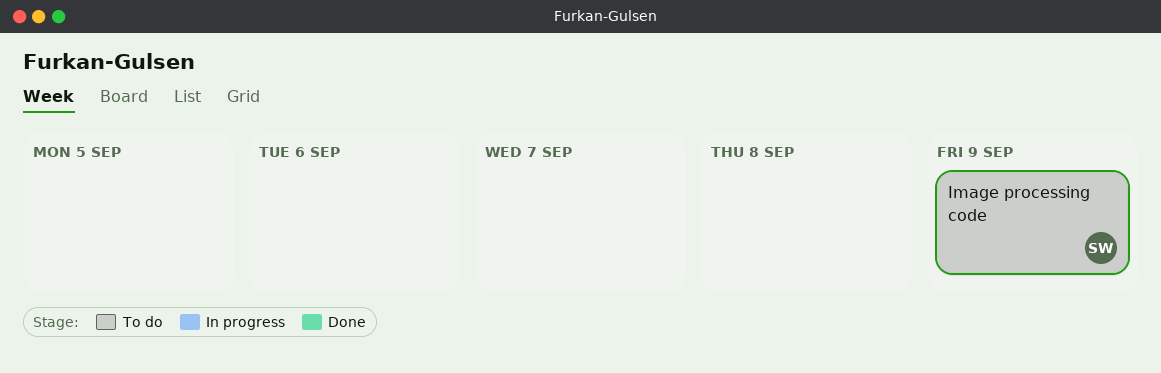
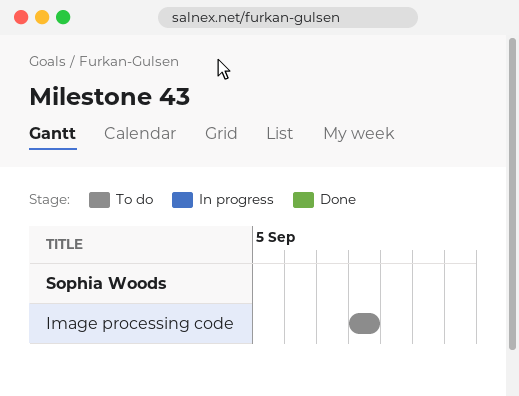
Image processing code, due: Sep 9 -> Sep 8

